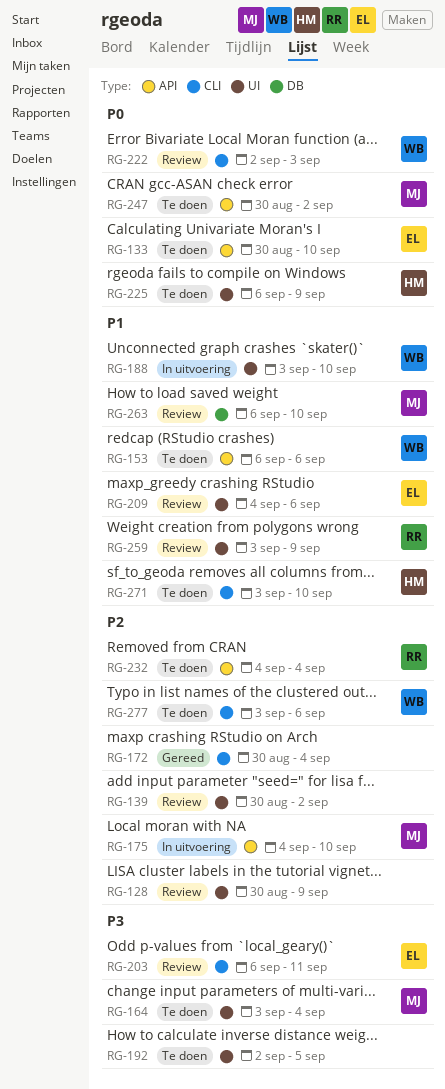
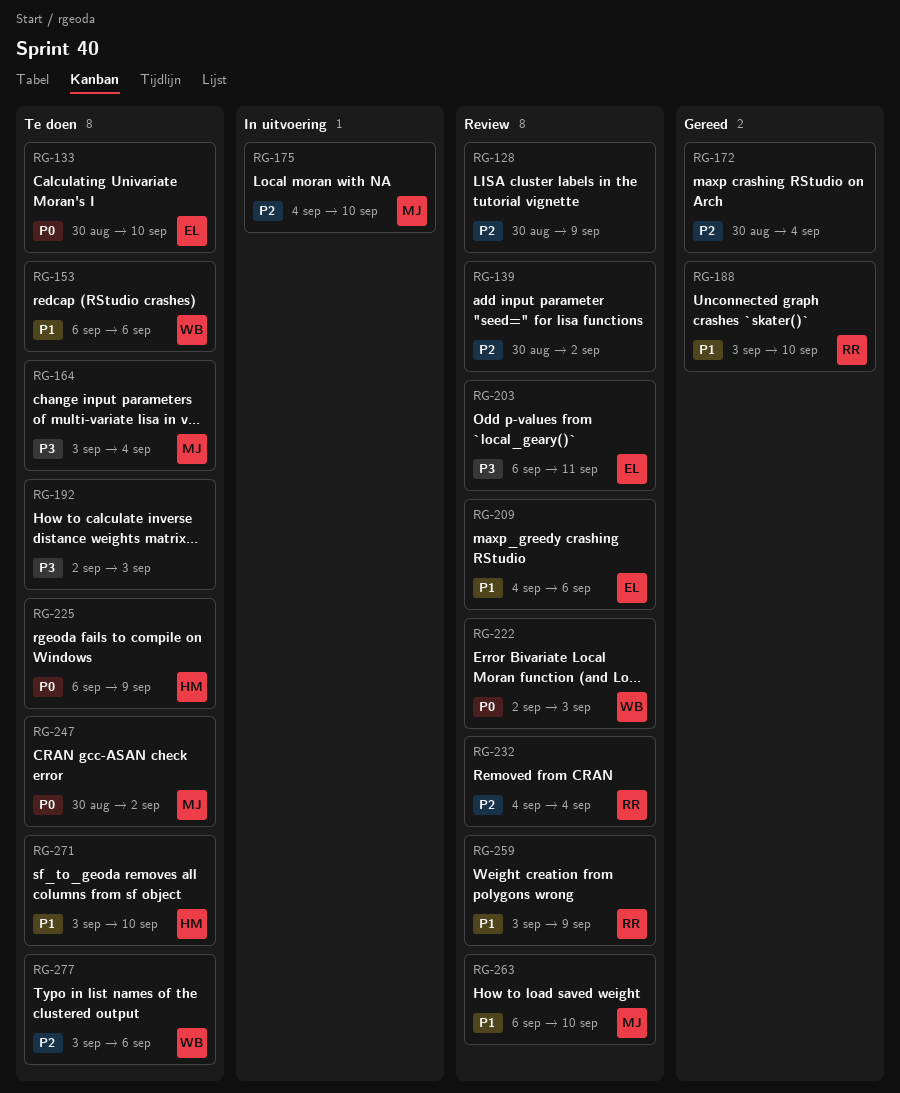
RG-188, status: In uitvoering -> Gereed
RG-188, owner: WB -> RR
RG-192, due: Sep 5 -> Sep 3
RG-232, status: Te doen -> Review

